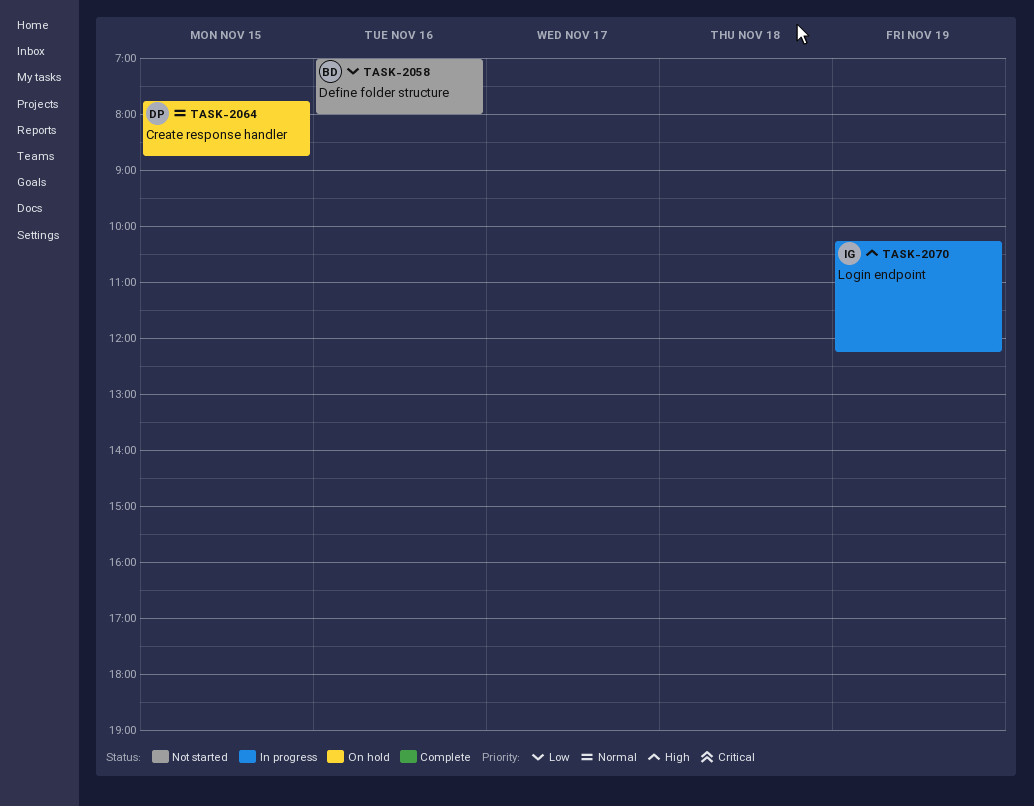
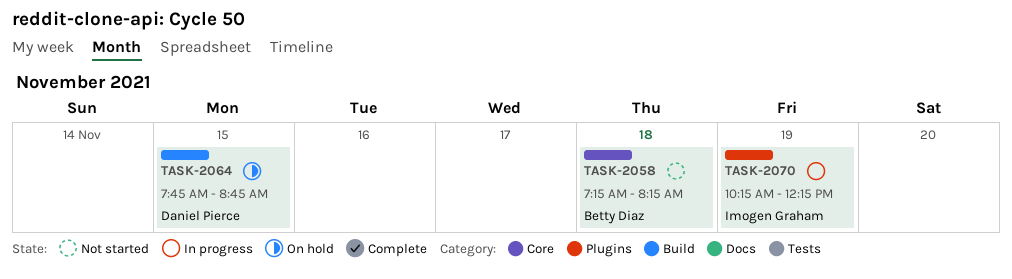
TASK-2058, day: Nov 16 -> Nov 18
TASK-2058, begins: 07:00 -> 07:15
TASK-2058, ends: 08:00 -> 08:15

